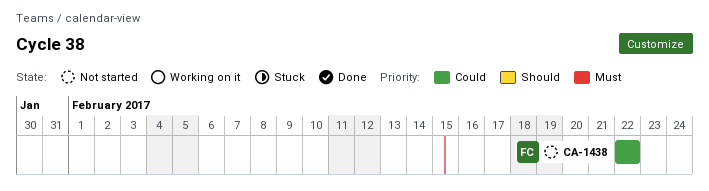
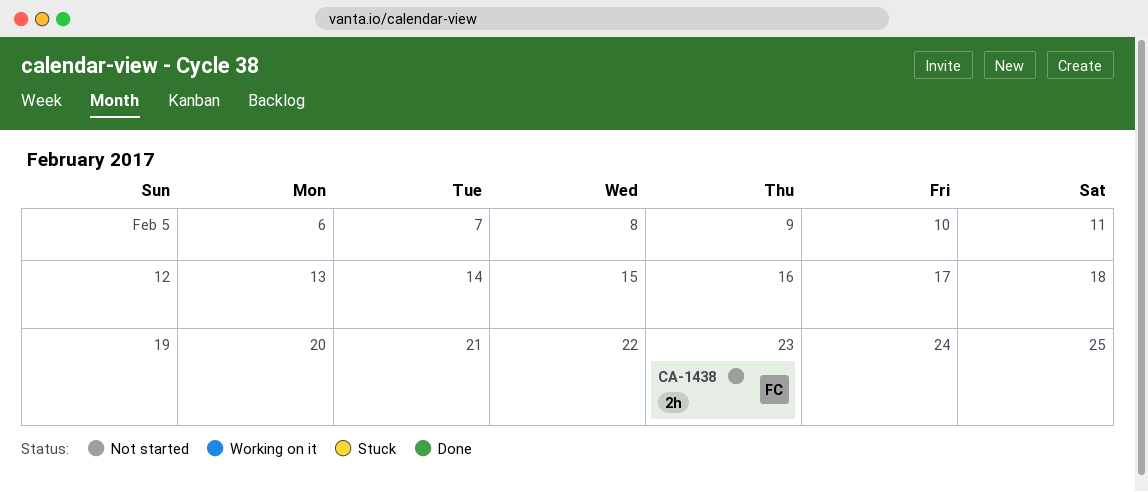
CA-1438, due: Feb 22 -> Feb 23

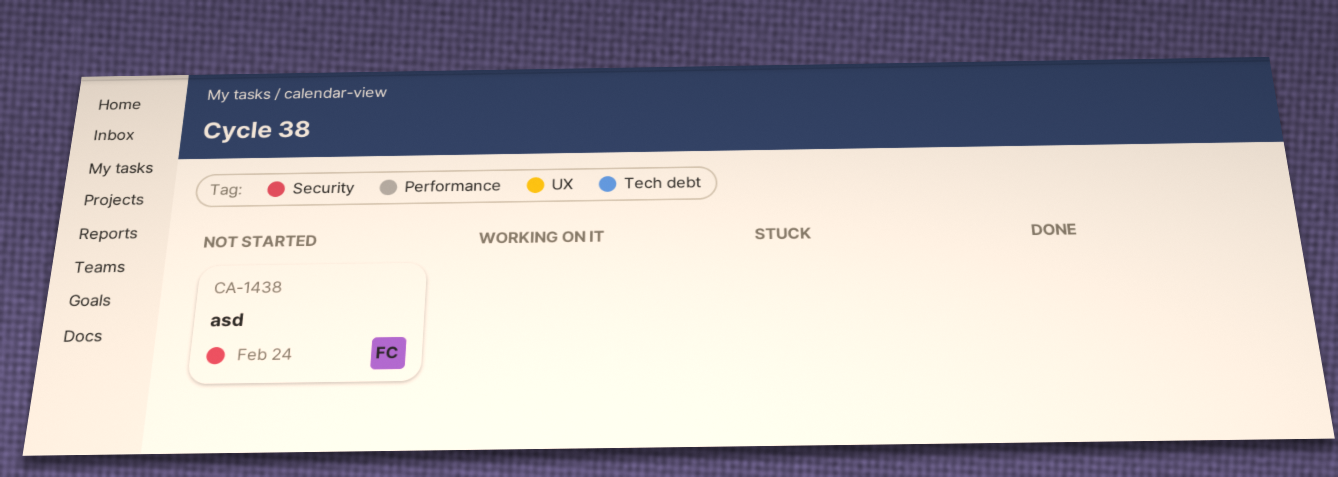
CA-1438, due: Feb 23 -> Feb 24

